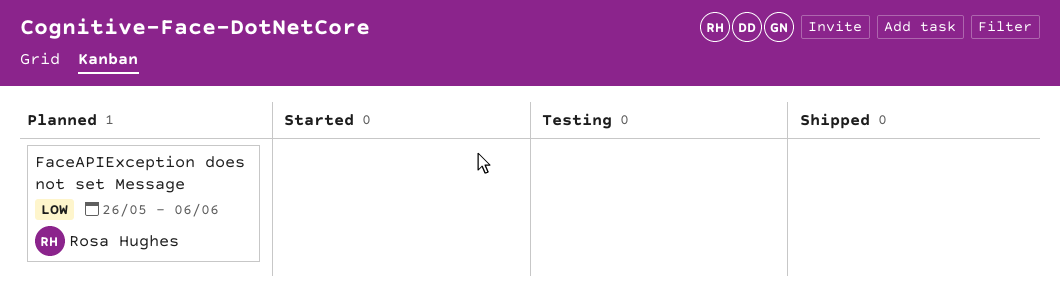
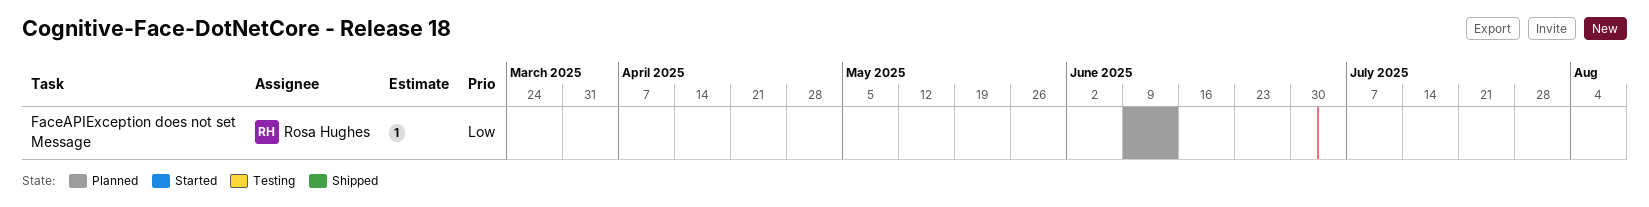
FaceAPIException does not set Message, start: May 26 -> Jun 9
FaceAPIException does not set Message, due: Jun 6 -> Jun 13

